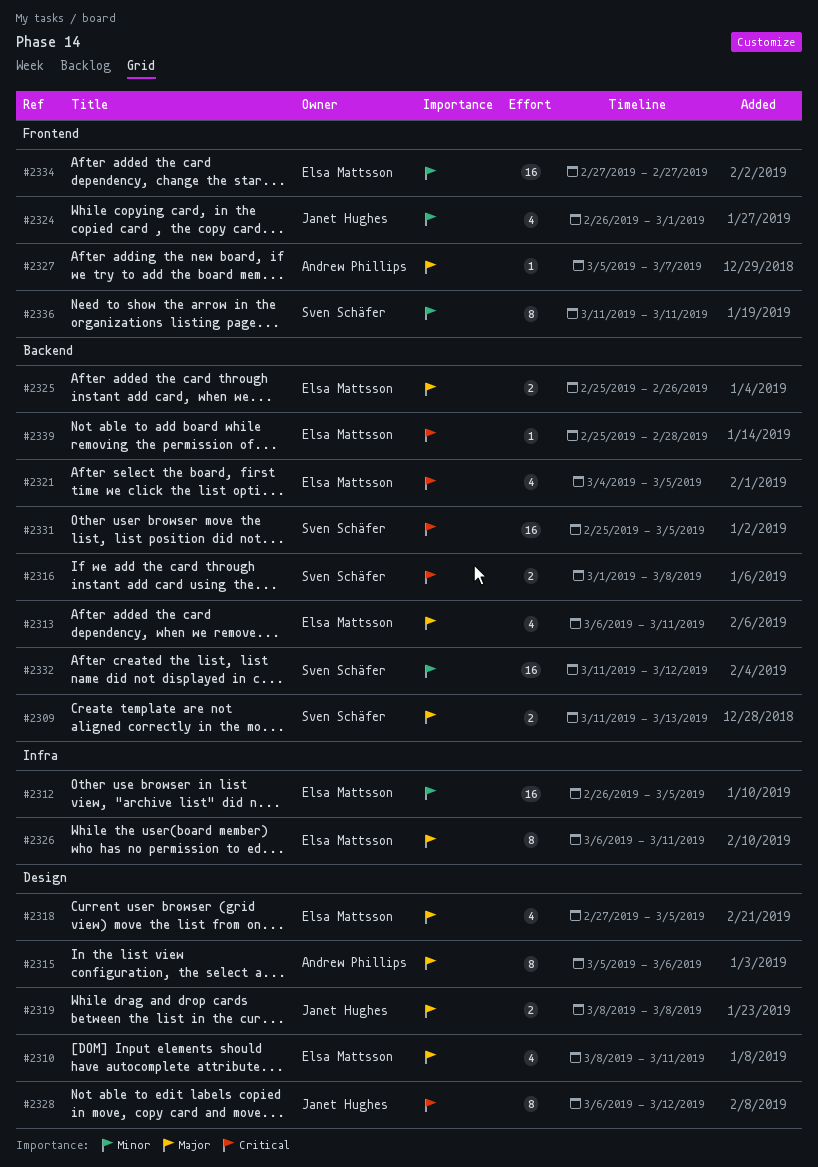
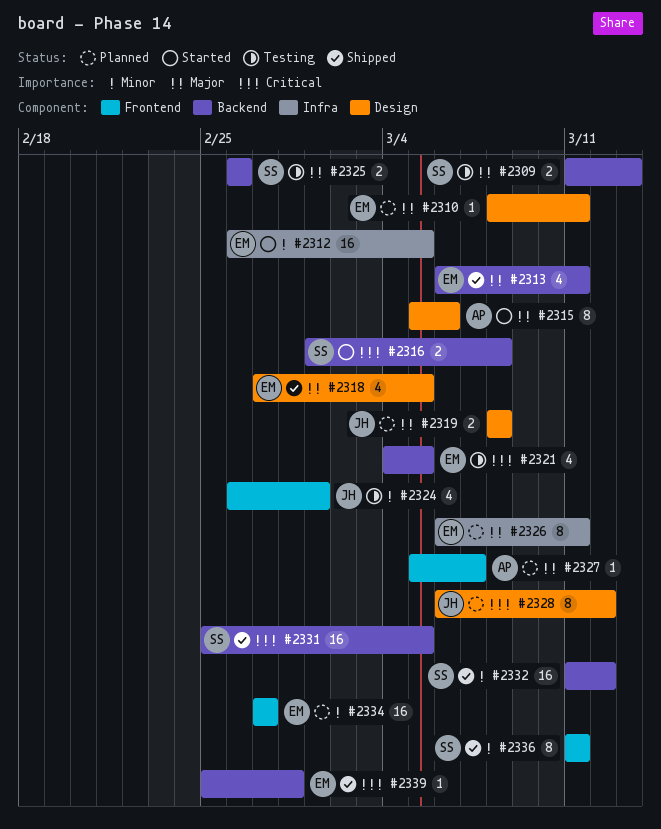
#2310, estimate: 4 -> 1
#2325, owner: Elsa Mattsson -> Sven Schäfer
#2325, start: Feb 25 -> Feb 26

